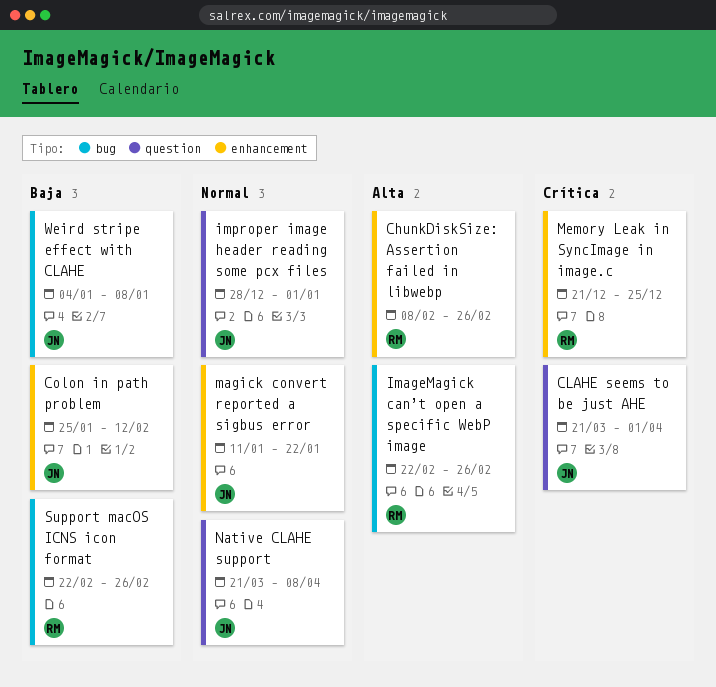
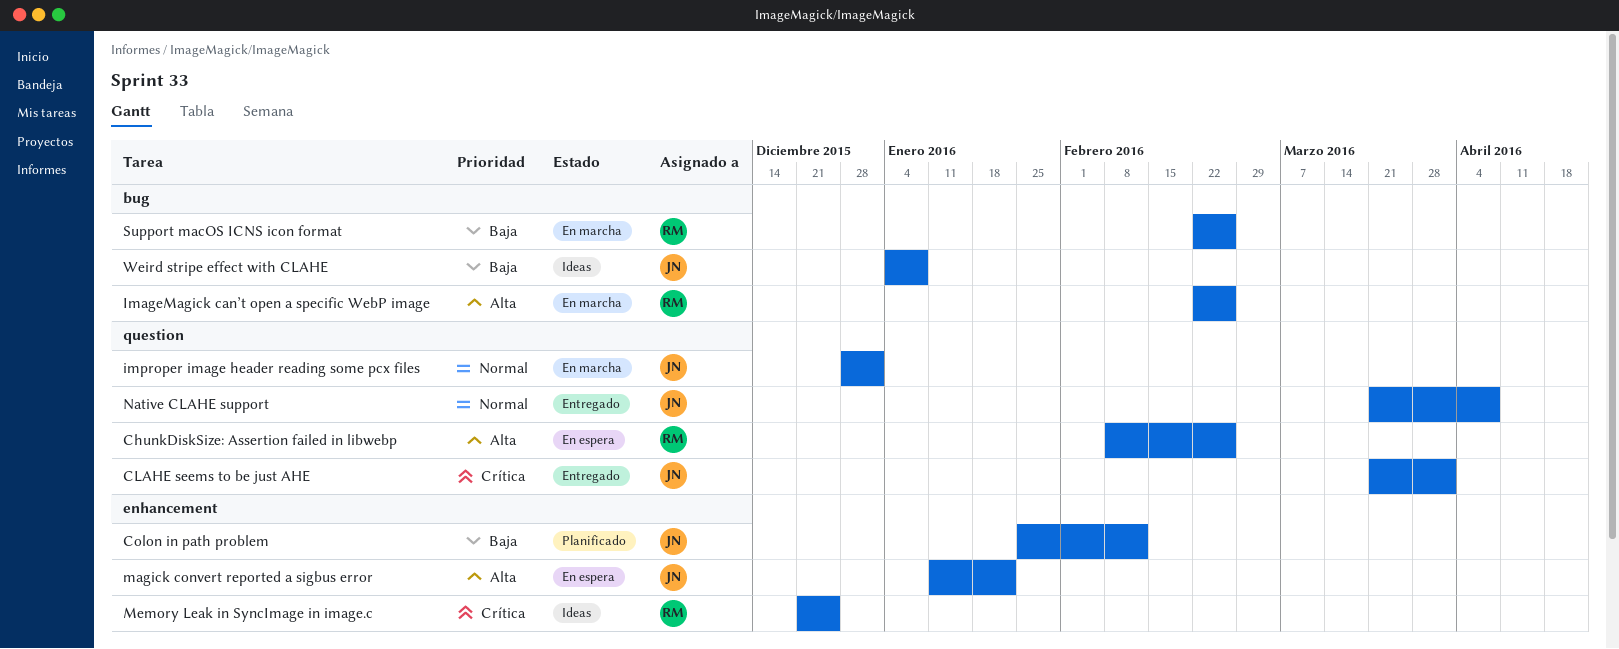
ChunkDiskSize: Assertion failed in libwebp, label: enhancement -> question
magick convert reported a sigbus error, priority: Normal -> Alta

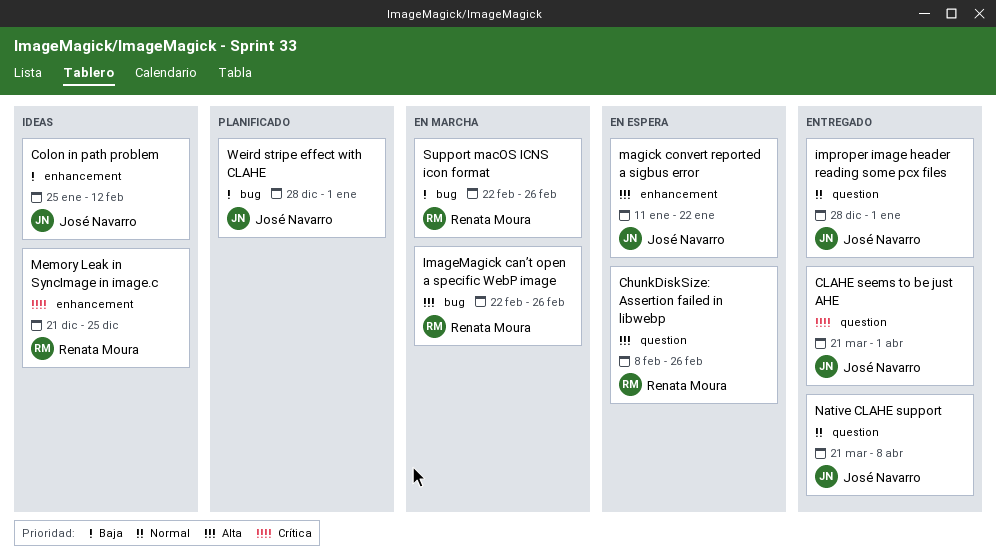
Colon in path problem, status: Planificado -> Ideas
improper image header reading some pcx files, status: En marcha -> Entregado
Weird stripe effect with CLAHE, status: Ideas -> Planificado
Weird stripe effect with CLAHE, start: Jan 4 -> Dec 28
Weird stripe effect with CLAHE, due: Jan 8 -> Jan 1

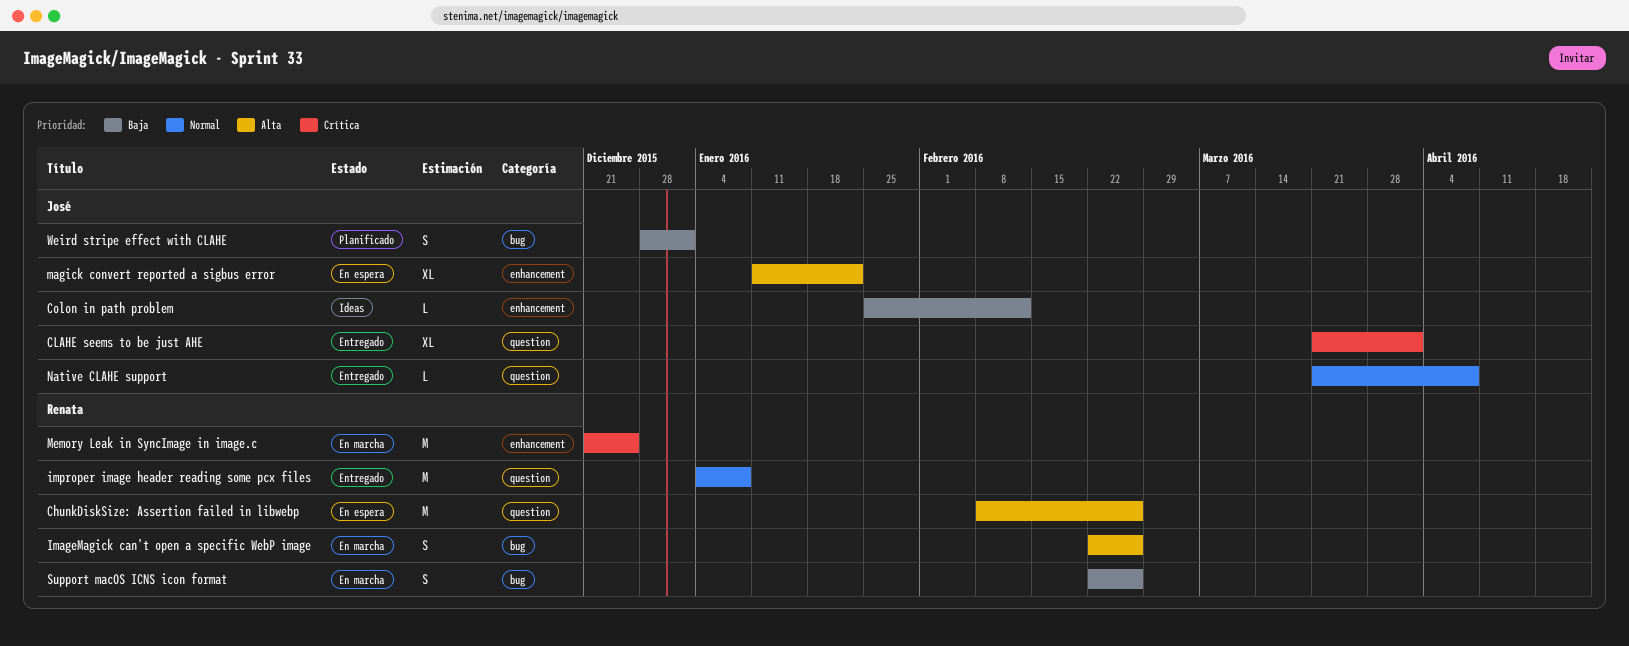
improper image header reading some pcx files, owner: José Navarro -> Renata Moura
improper image header reading some pcx files, start: Dec 28 -> Jan 4
improper image header reading some pcx files, due: Jan 1 -> Jan 8
Memory Leak in SyncImage in image.c, status: Ideas -> En marcha

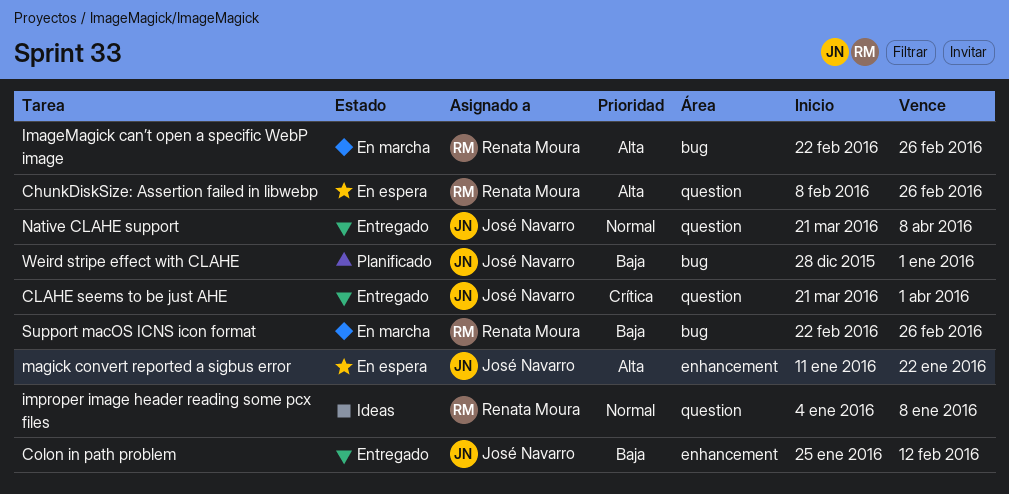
Colon in path problem, status: Ideas -> Entregado
improper image header reading some pcx files, status: Entregado -> Ideas
Memory Leak in SyncImage in image.c: present -> none

